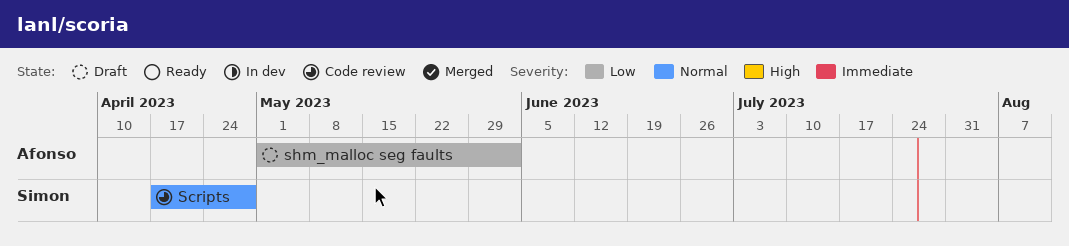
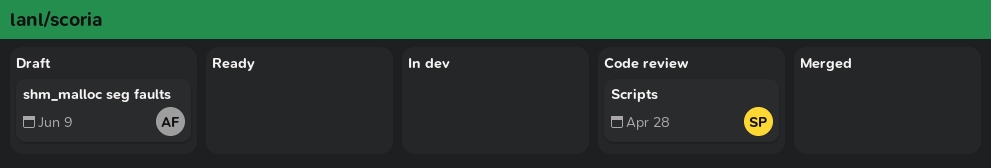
shm_malloc seg faults, due: Jun 2 -> Jun 9

